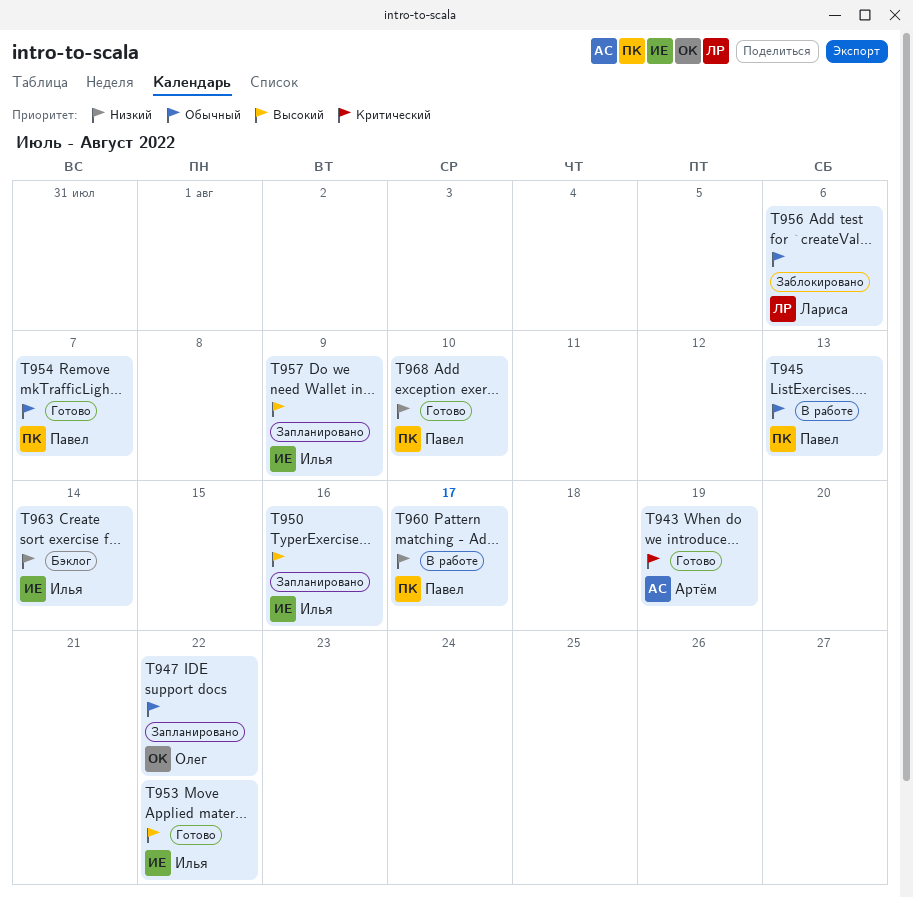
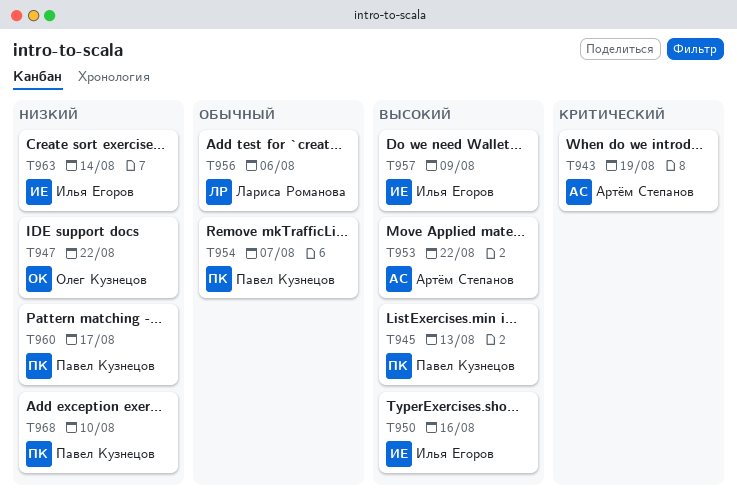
T945, priority: Обычный -> Высокий
T947, priority: Обычный -> Низкий
T953, owner: Илья Егоров -> Артём Степанов

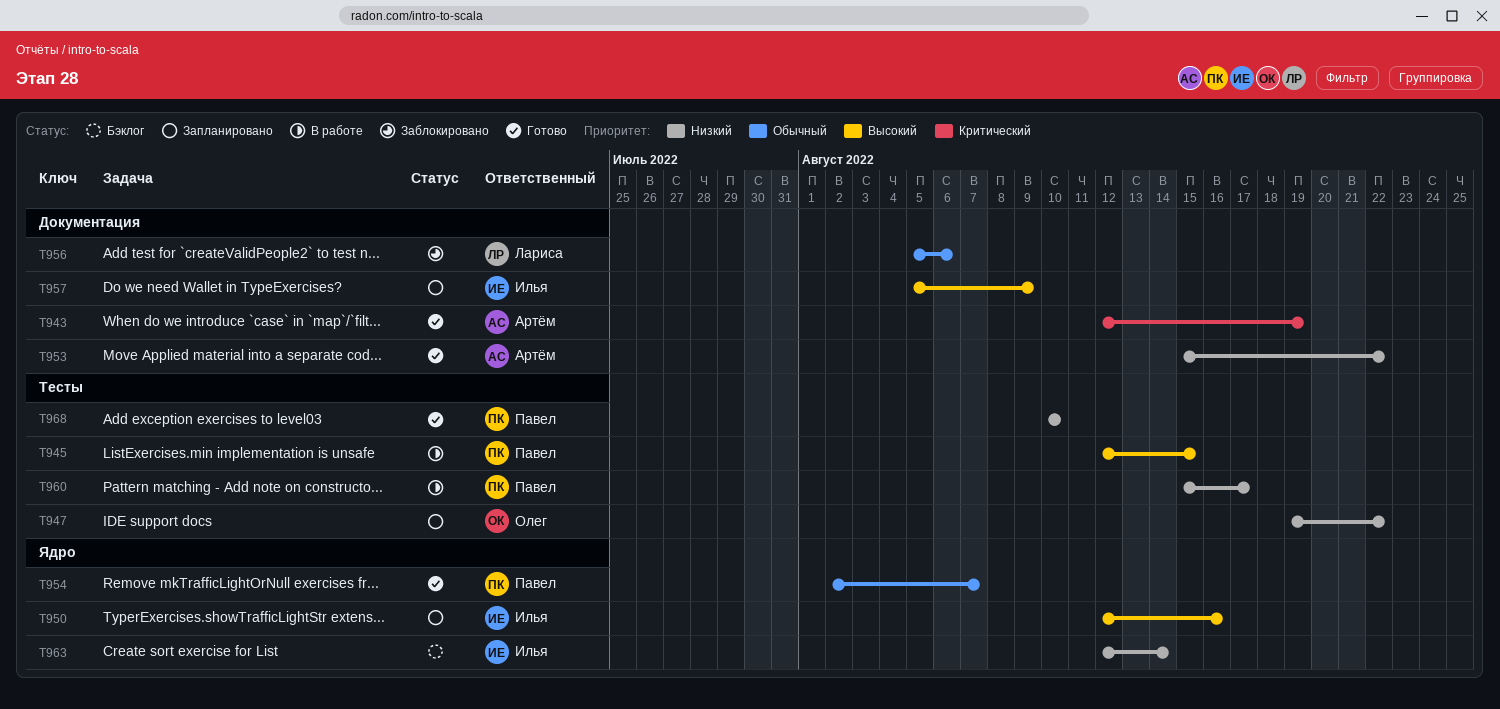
T945, due: Aug 13 -> Aug 15
T953, priority: Высокий -> Низкий

